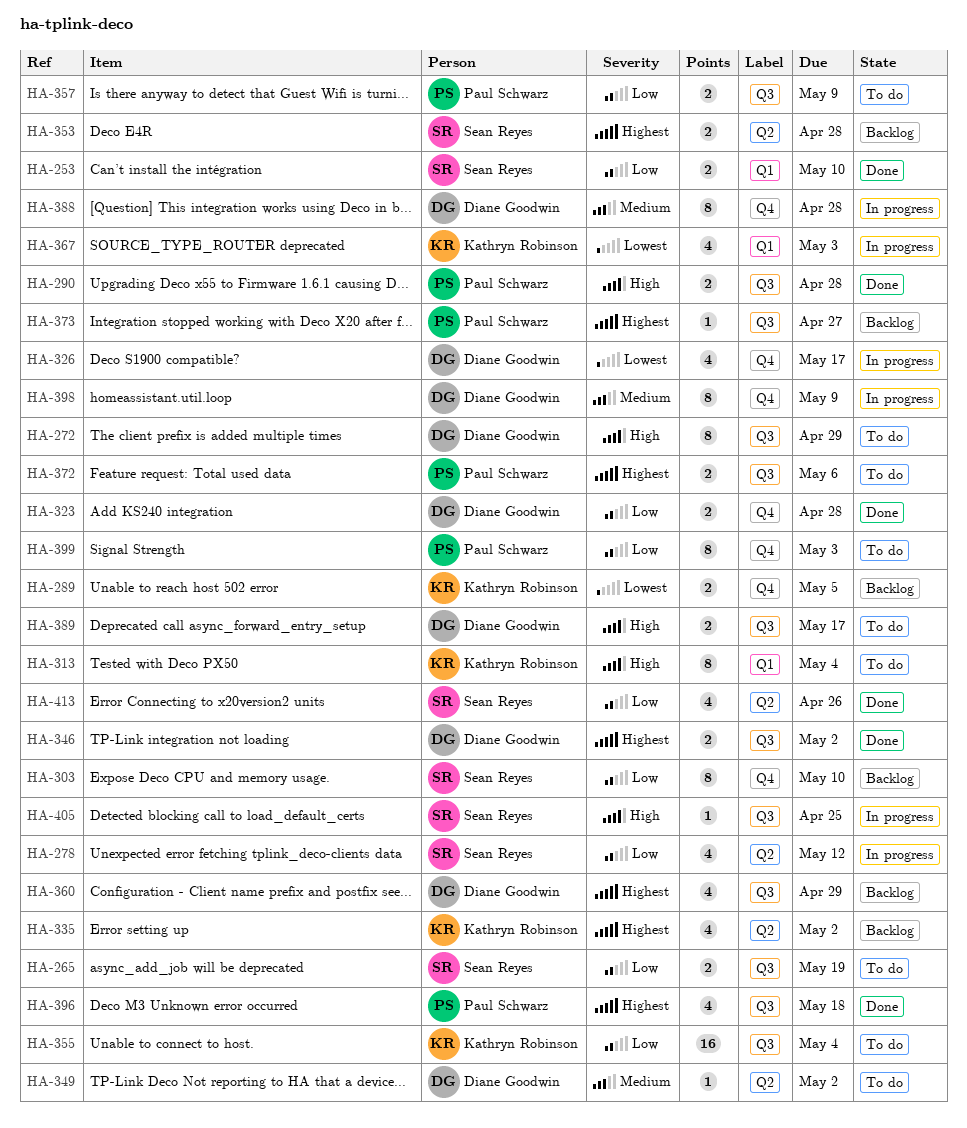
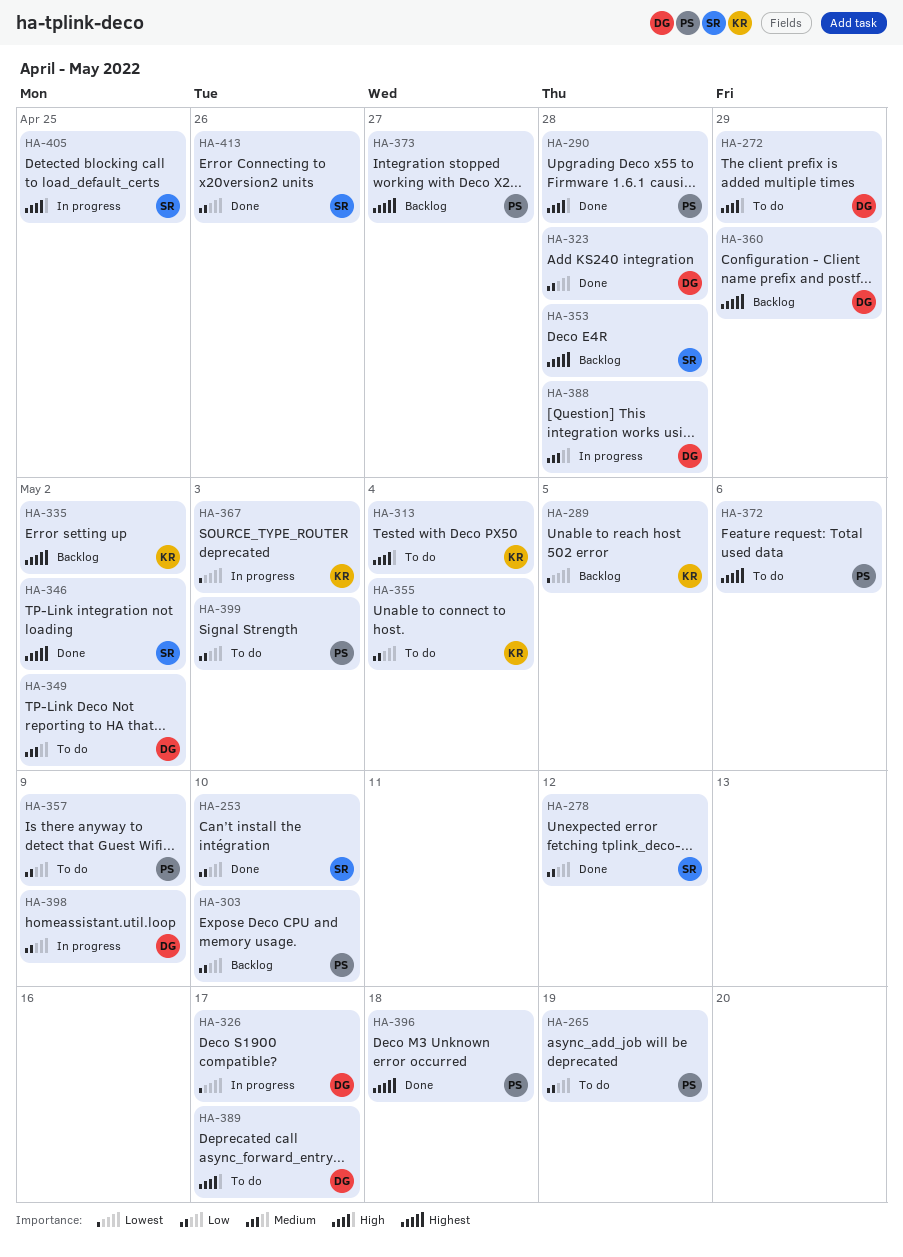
HA-265, owner: Sean Reyes -> Paul Schwarz
HA-278, status: In progress -> Done
HA-303, owner: Sean Reyes -> Paul Schwarz
HA-346, owner: Diane Goodwin -> Sean Reyes
HA-398, priority: Medium -> Low

